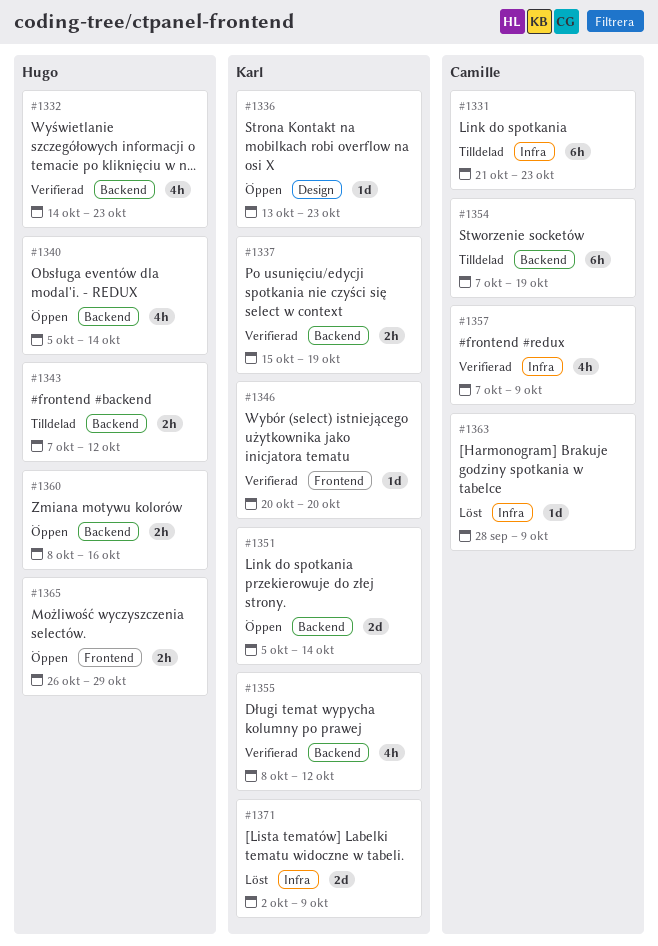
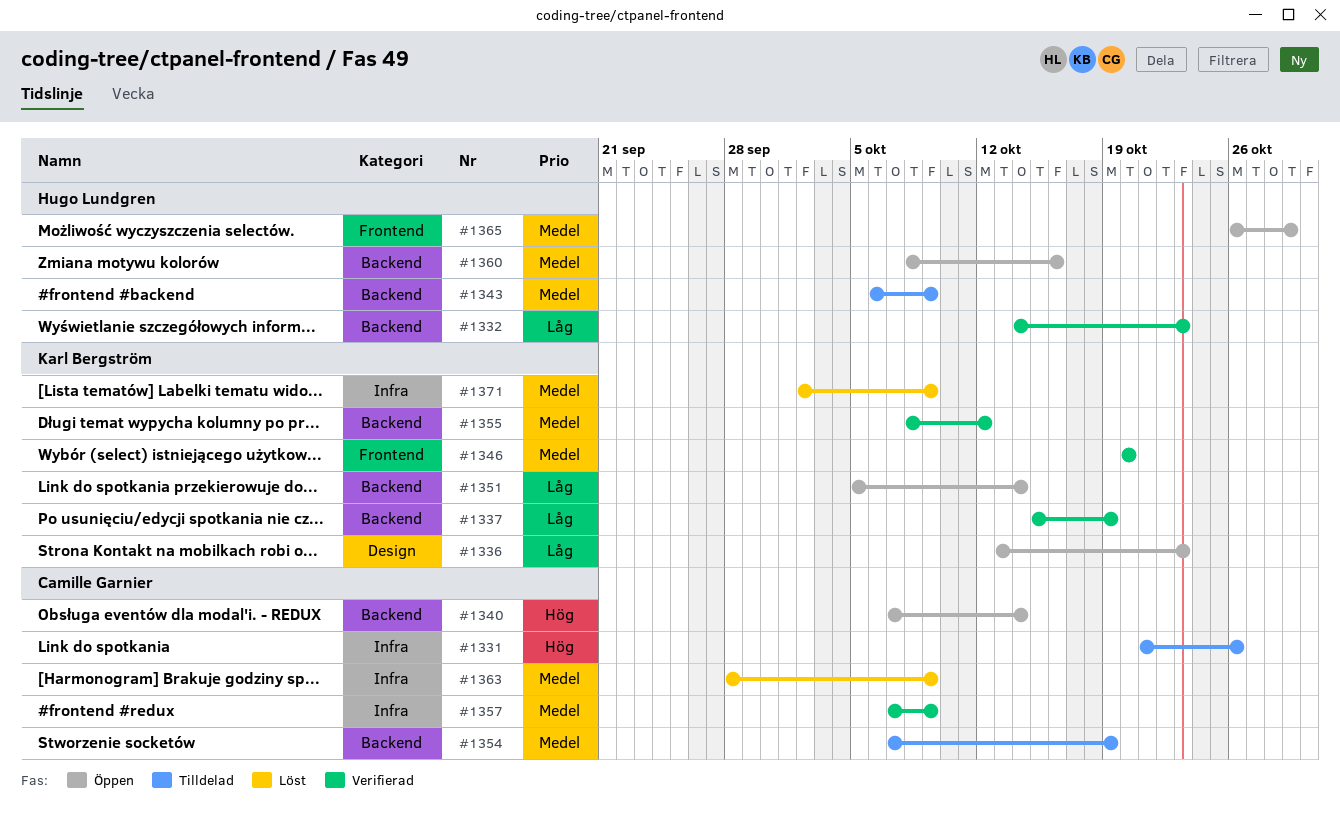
#1331, due: Oct 23 -> Oct 26
#1340, owner: Hugo Lundgren -> Camille Garnier
#1340, start: Oct 5 -> Oct 7
#1343, start: Oct 7 -> Oct 6
#1343, due: Oct 12 -> Oct 9

